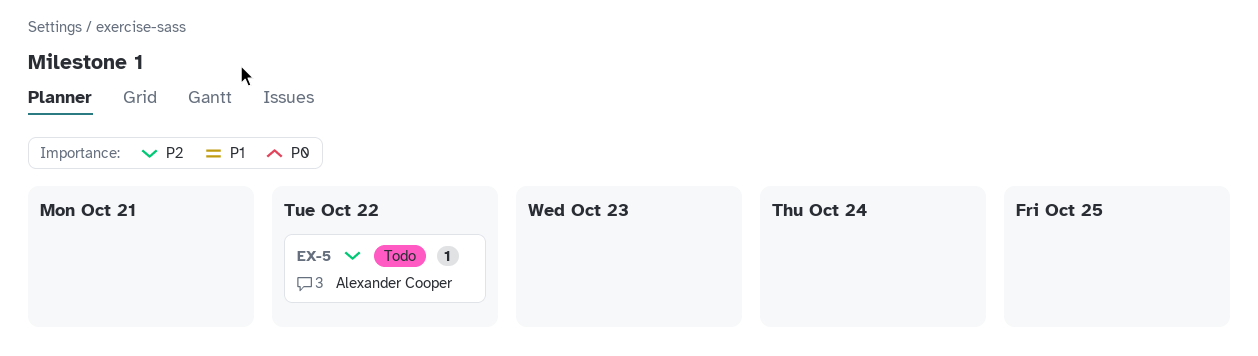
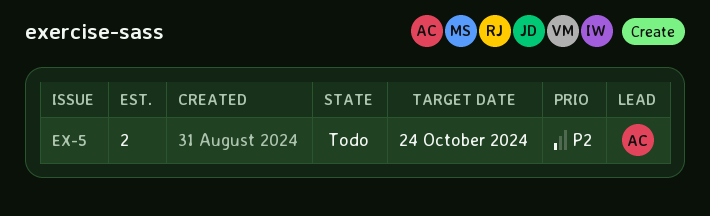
EX-5, estimate: 1 -> 2
EX-5, due: Oct 22 -> Oct 24

